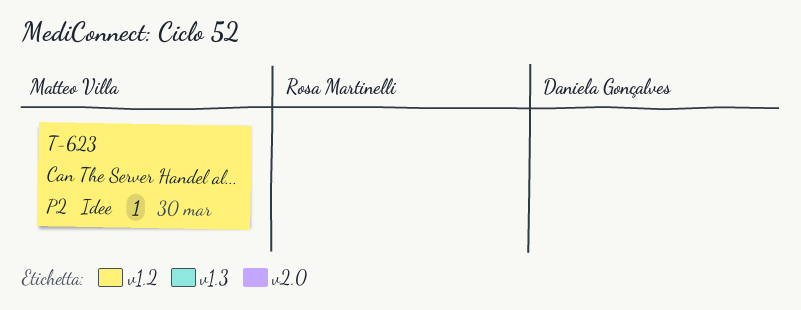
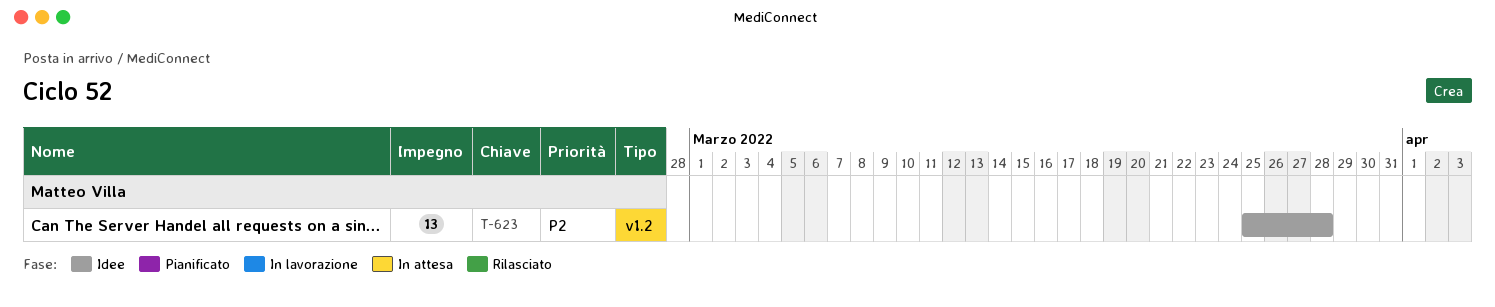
T-623, estimate: 1 -> 13
T-623, due: Mar 30 -> Mar 28

